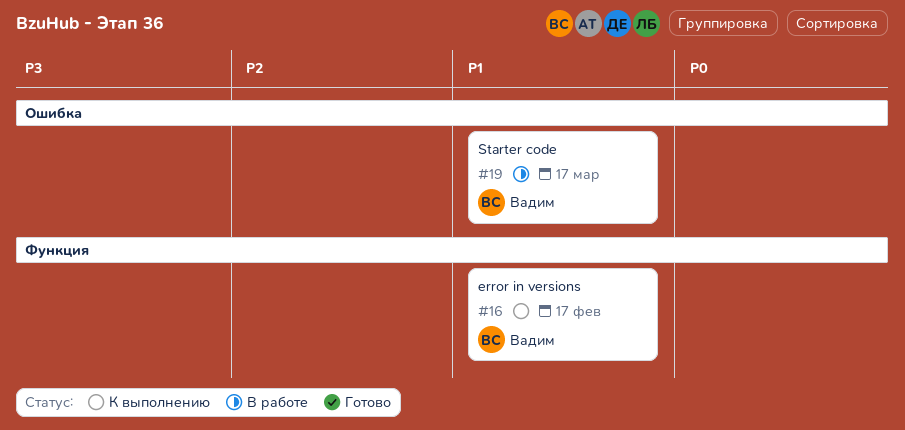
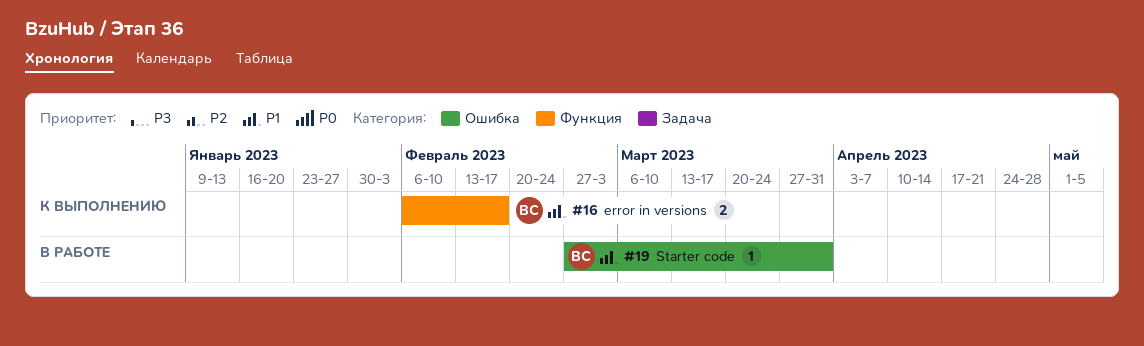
#19, due: Mar 17 -> Mar 31

